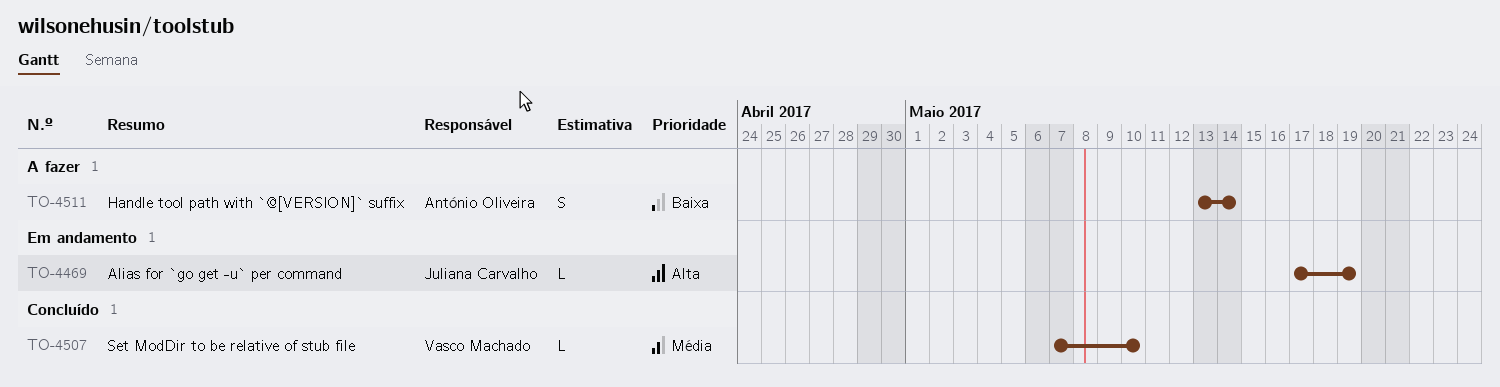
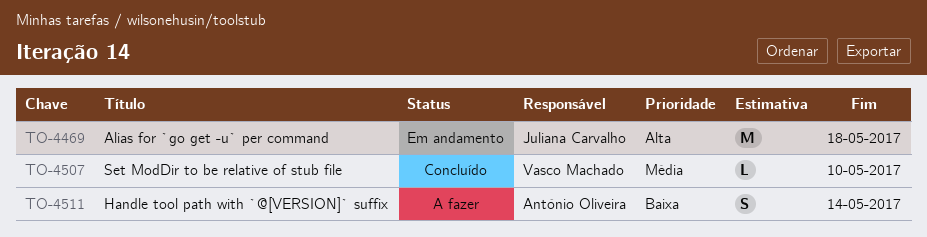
TO-4469, estimate: L -> M
TO-4469, due: May 19 -> May 18

